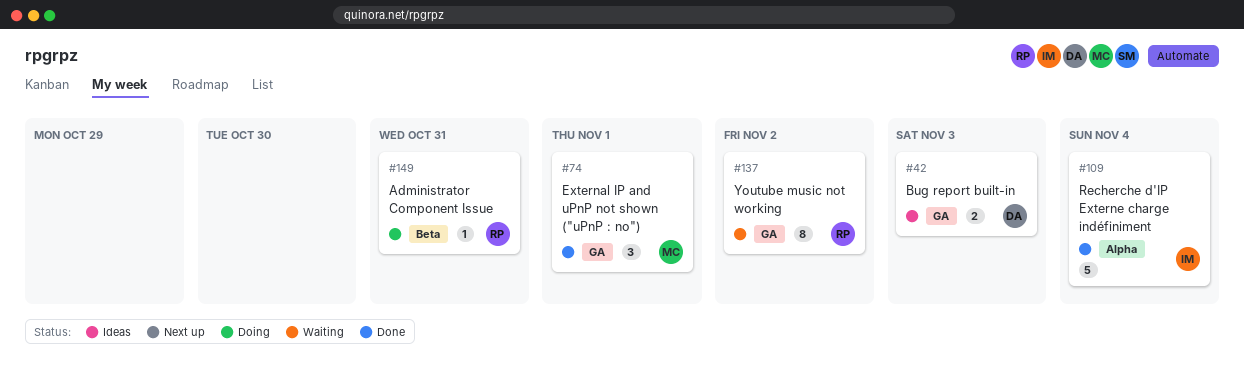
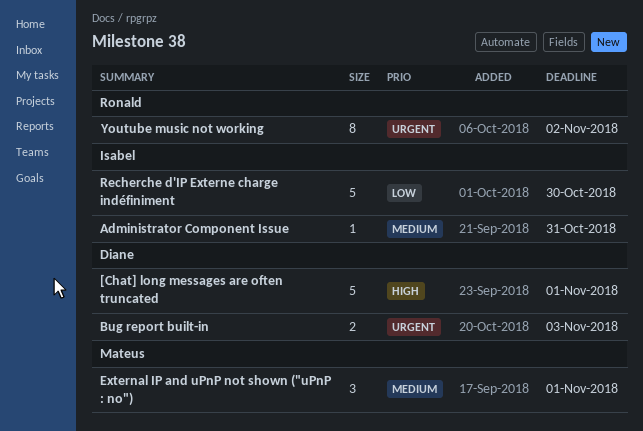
[Chat] long messages are often truncated: none -> present
Administrator Component Issue, owner: Ronald -> Isabel
Recherche d'IP Externe charge indéfiniment, due: Nov 4 -> Oct 30

